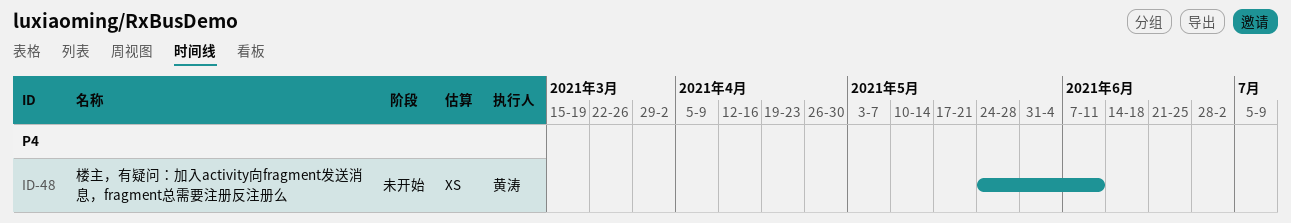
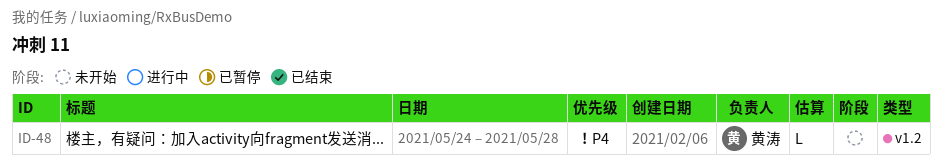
ID-48, estimate: XS -> L
ID-48, due: Jun 11 -> May 28

